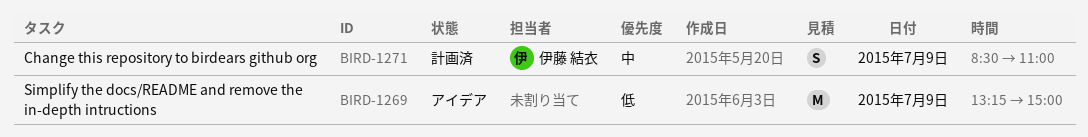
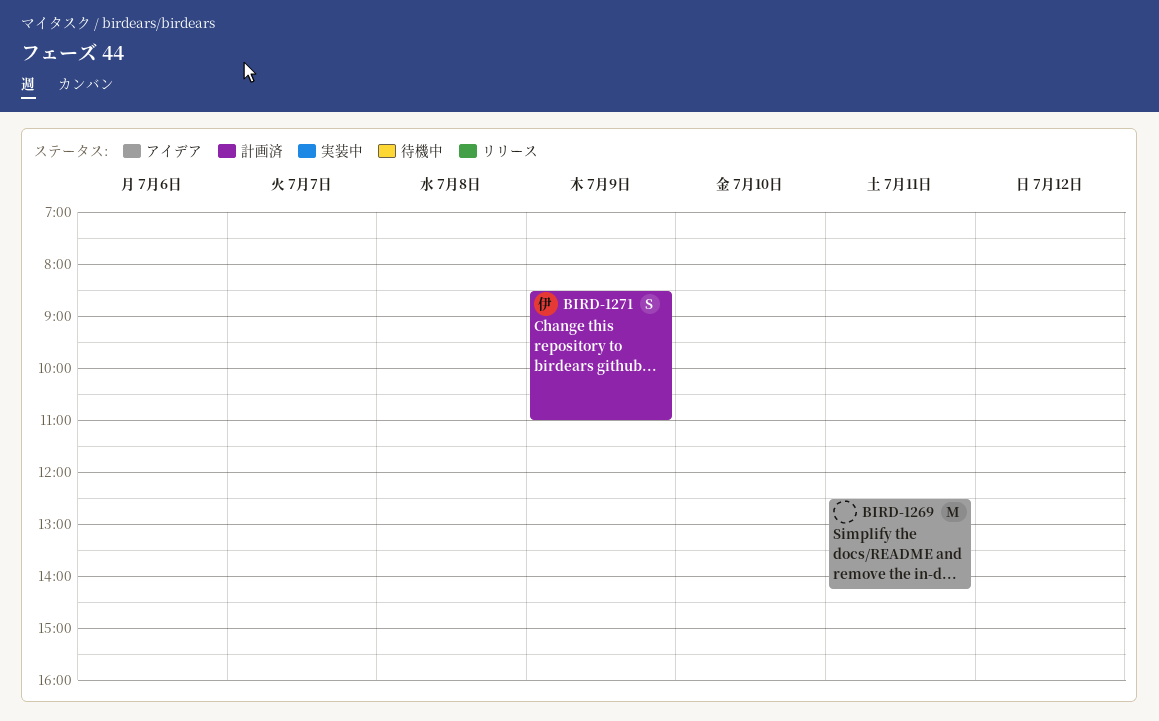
BIRD-1269, day: Jul 9 -> Jul 11
BIRD-1269, begins: 13:15 -> 12:30
BIRD-1269, ends: 15:00 -> 14:15

